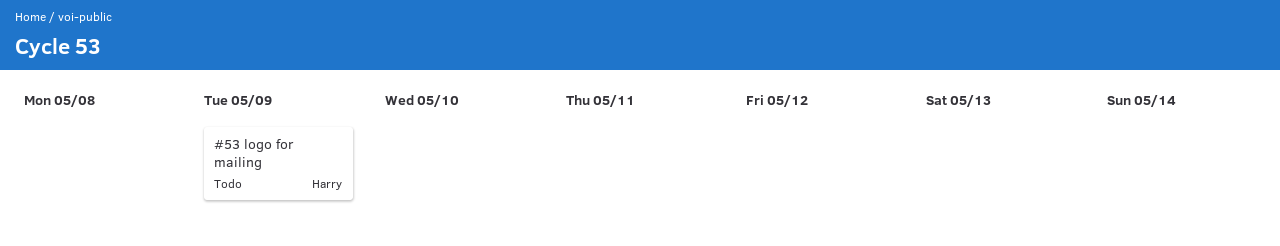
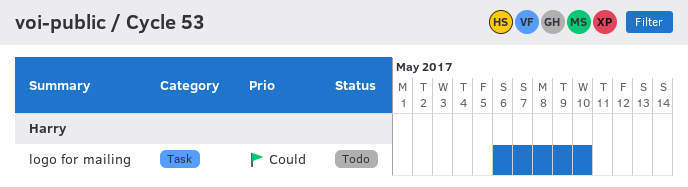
logo for mailing, due: May 9 -> May 10

